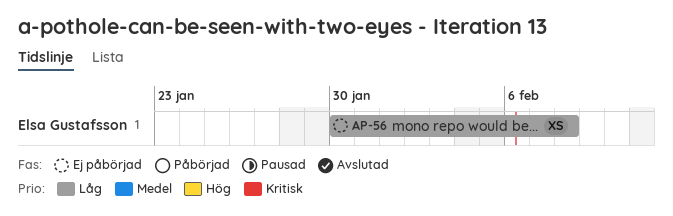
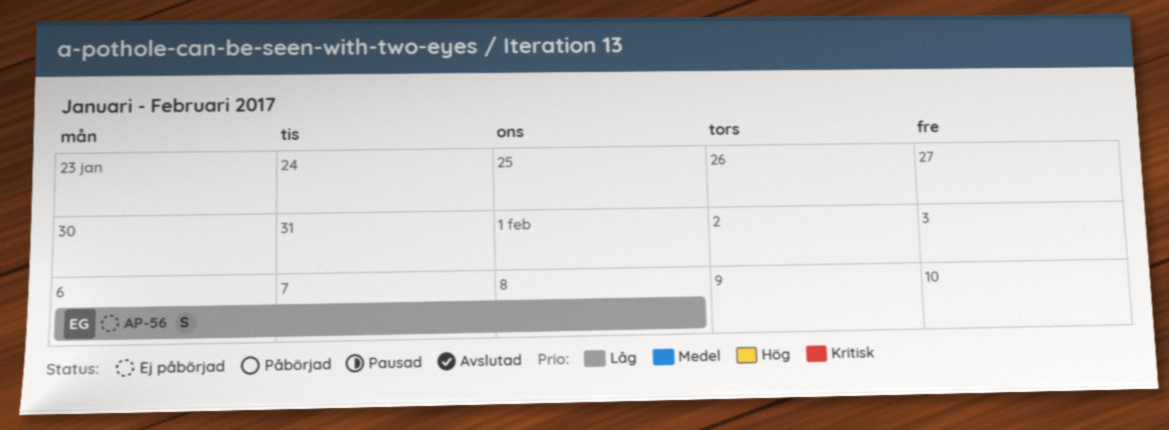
AP-56, estimate: XS -> S
AP-56, start: Jan 30 -> Feb 6

